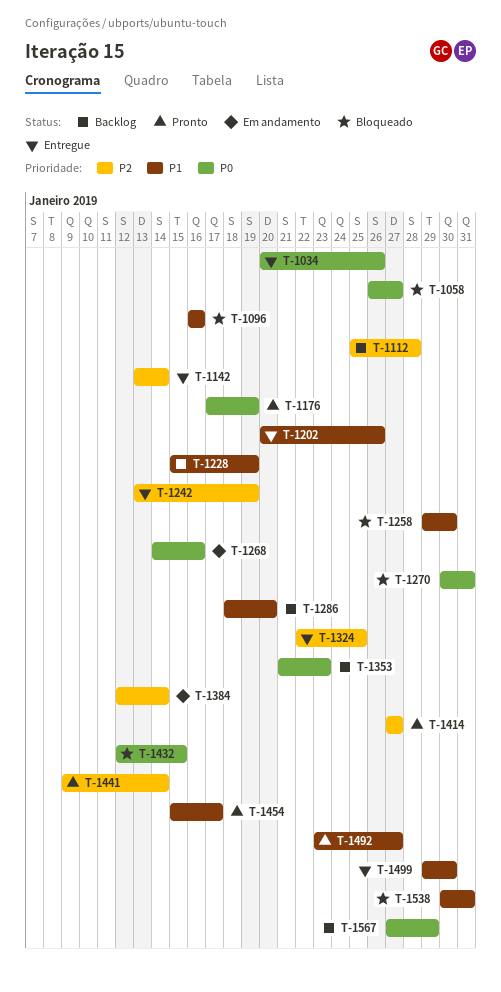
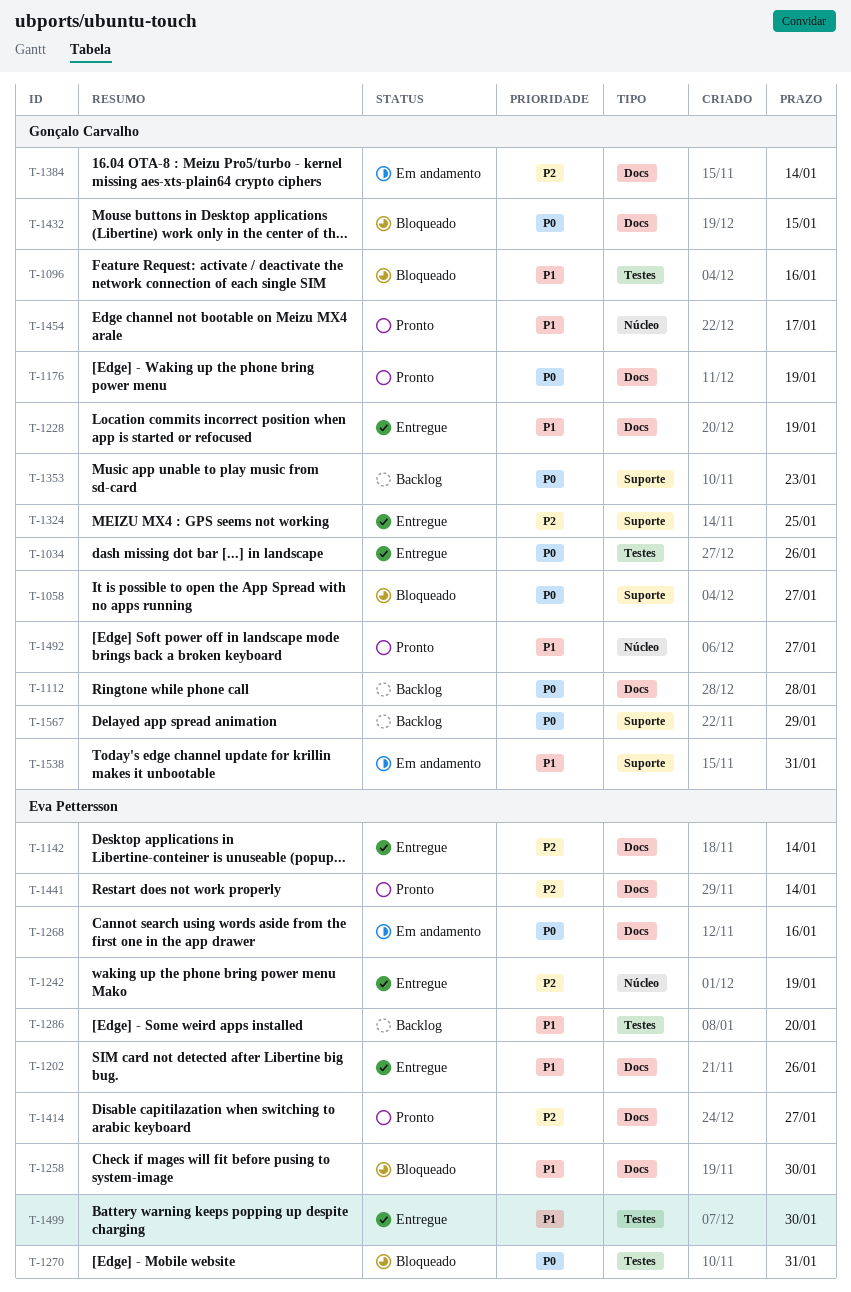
T-1112, priority: P2 -> P0
T-1228, status: Backlog -> Entregue
T-1538, status: Bloqueado -> Em andamento

